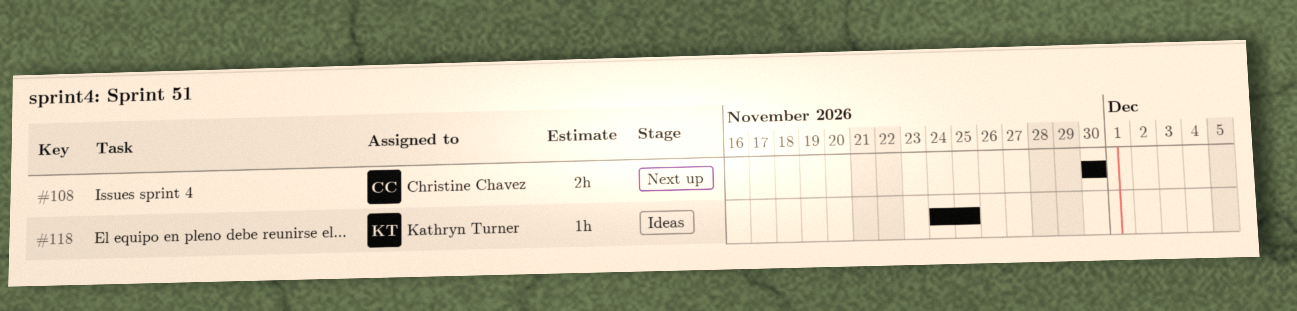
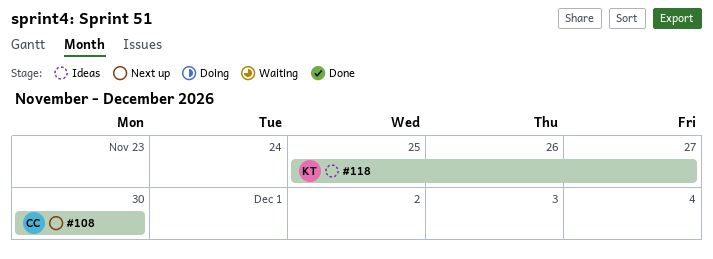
#118, start: Nov 24 -> Nov 25
#118, due: Nov 25 -> Nov 27

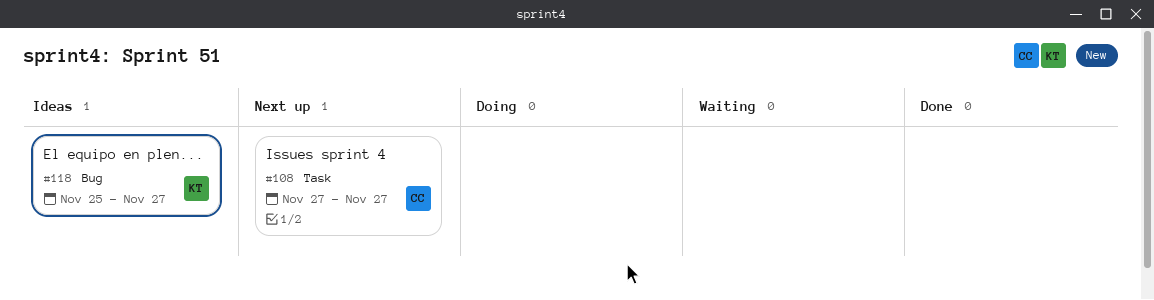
#108, start: Nov 30 -> Nov 27
#108, due: Nov 30 -> Nov 27

